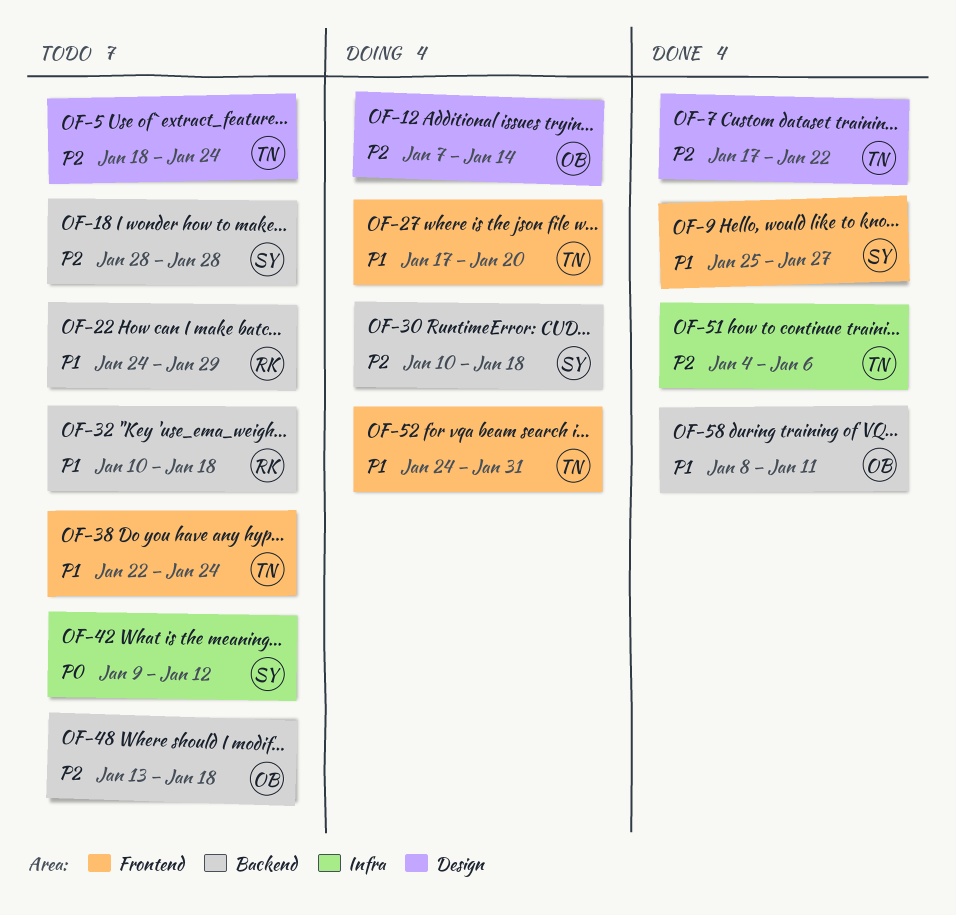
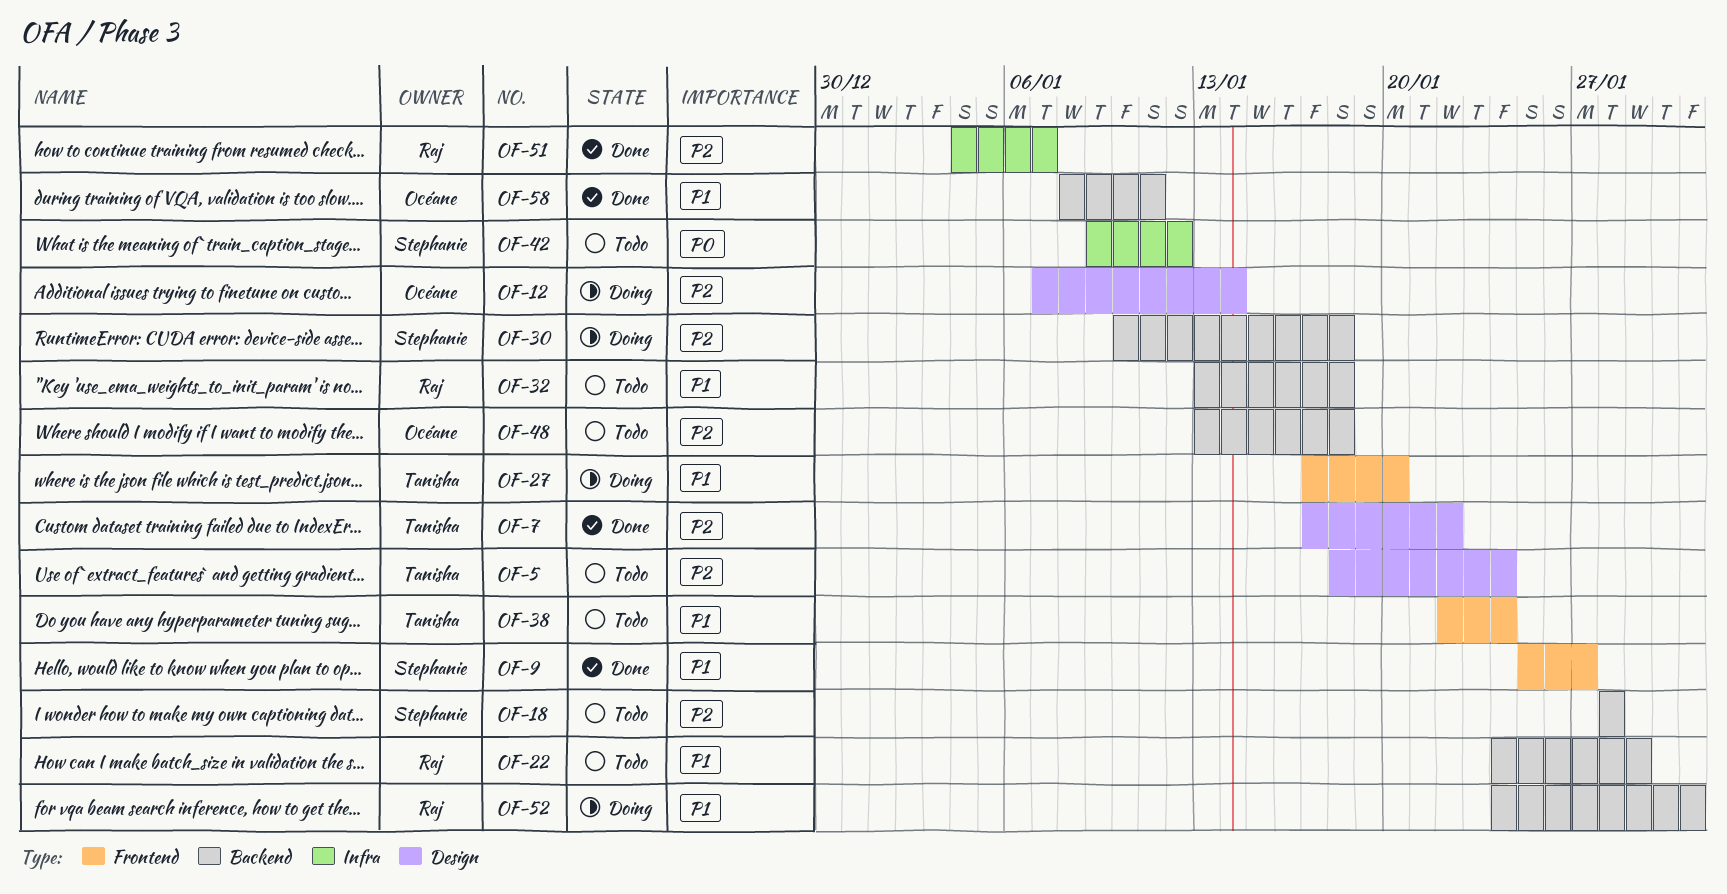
OF-32, start: Jan 10 -> Jan 13
OF-51, owner: Tanisha -> Raj
OF-51, due: Jan 6 -> Jan 7
OF-52, owner: Tanisha -> Raj
OF-52, label: Frontend -> Backend

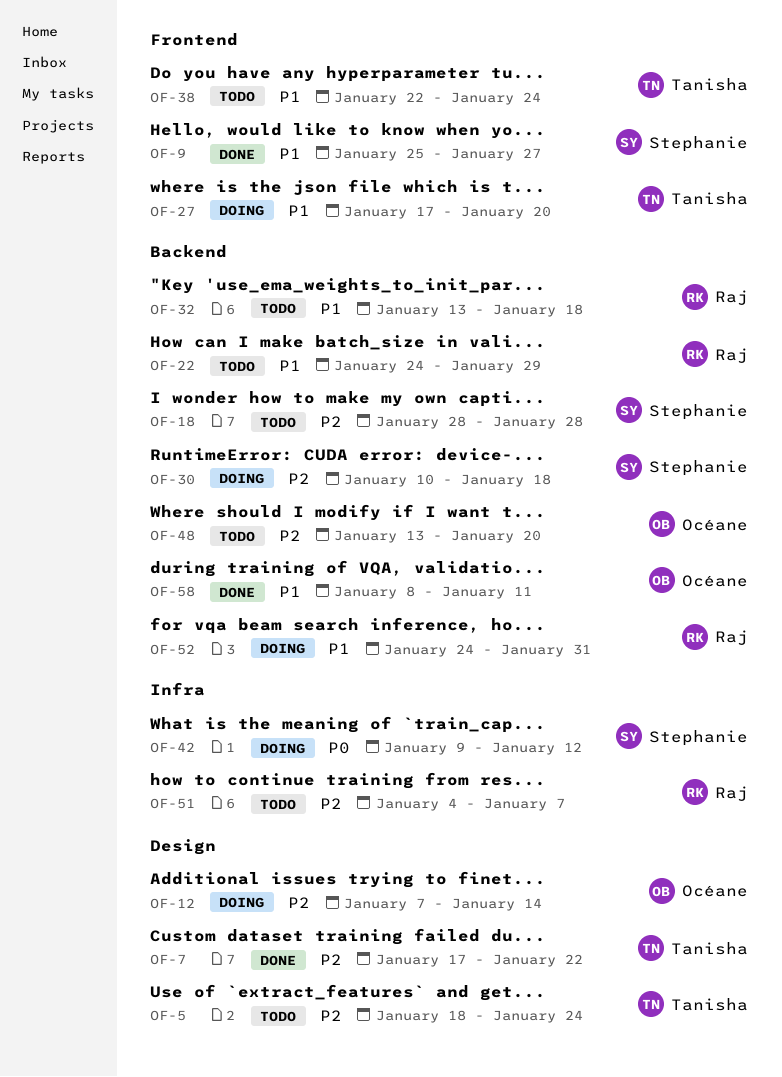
OF-42, status: Todo -> Doing
OF-48, due: Jan 18 -> Jan 20
OF-51, status: Done -> Todo

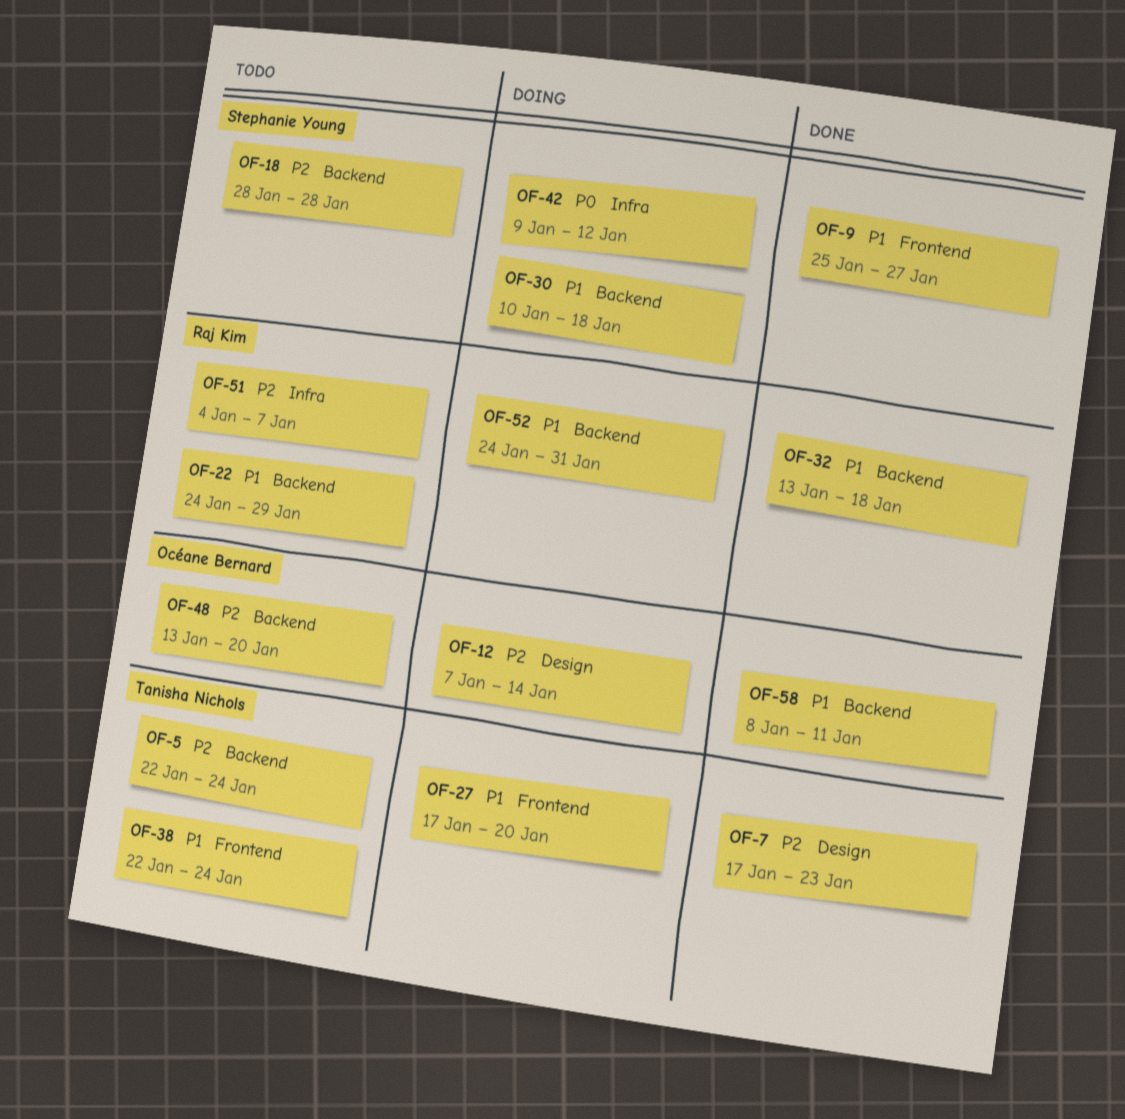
OF-5, label: Design -> Backend
OF-5, start: Jan 18 -> Jan 22
OF-7, due: Jan 22 -> Jan 23
OF-30, priority: P2 -> P1
OF-32, status: Todo -> Done

